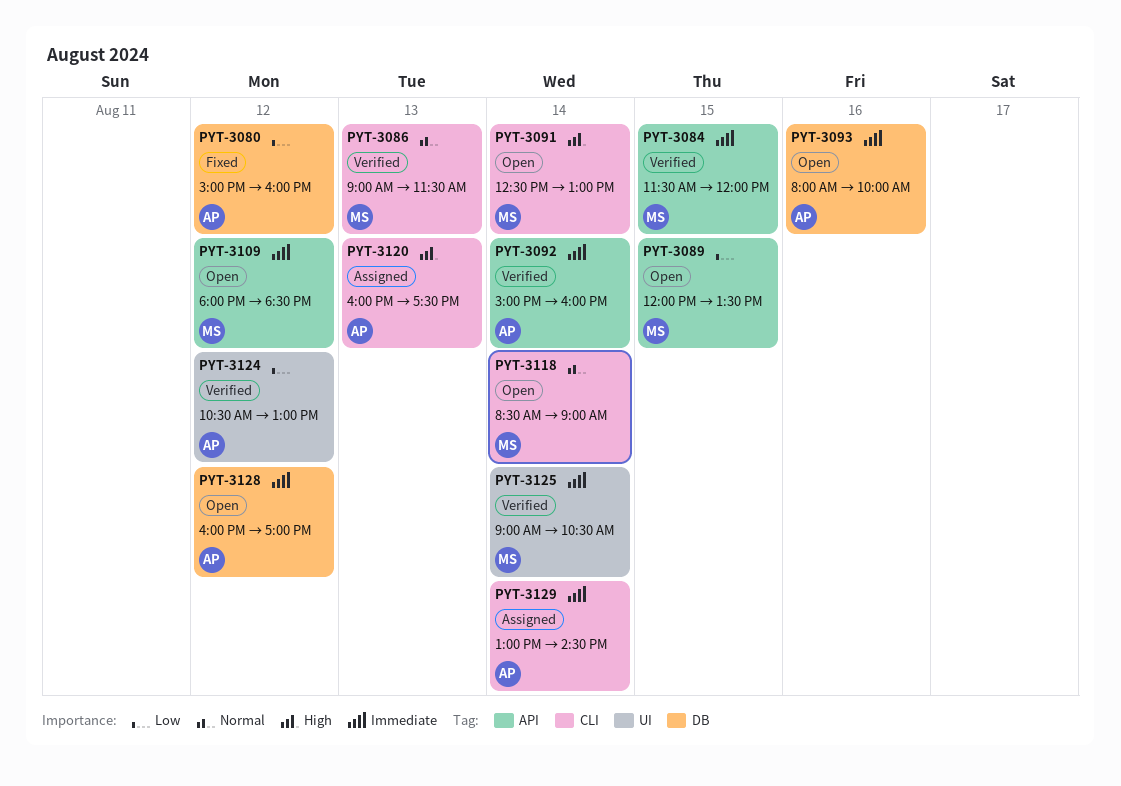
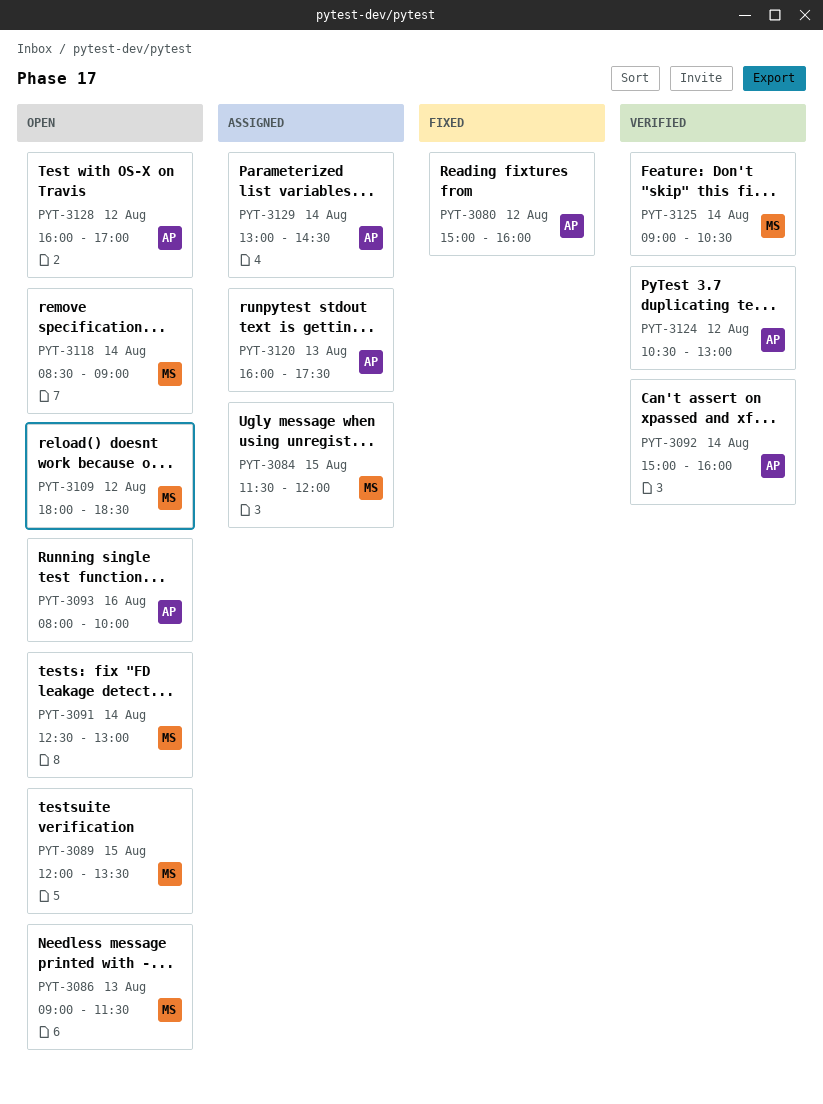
PYT-3084, status: Verified -> Assigned
PYT-3086, status: Verified -> Open

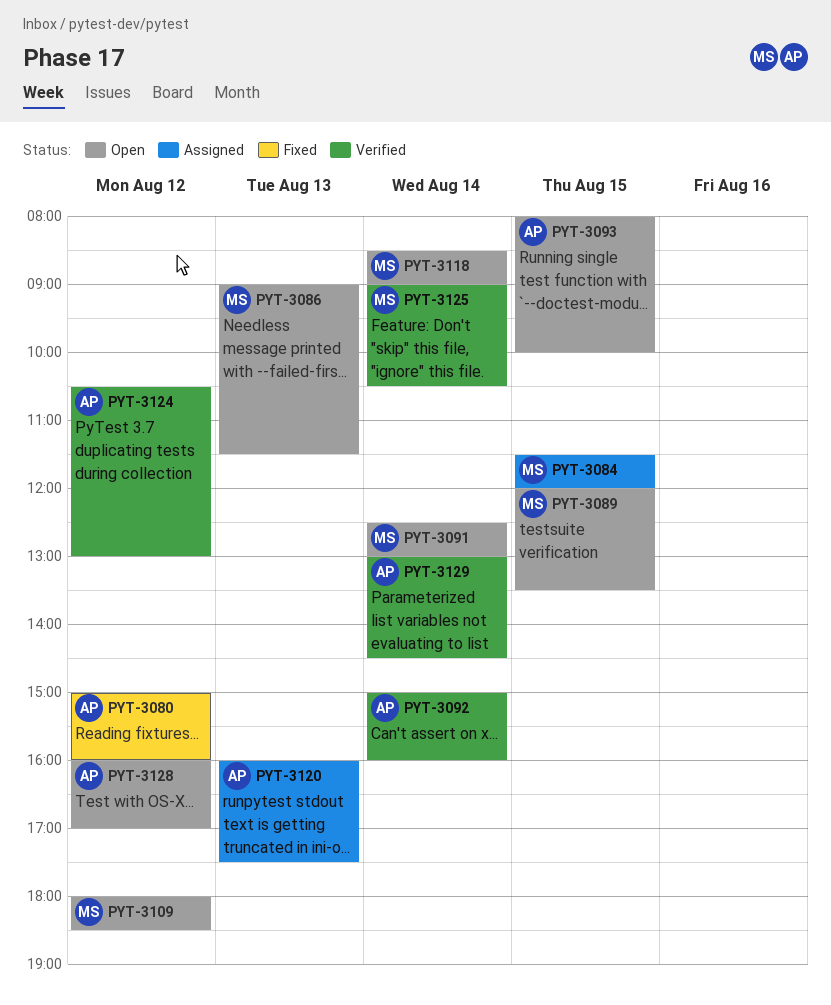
PYT-3093, day: Aug 16 -> Aug 15
PYT-3129, status: Assigned -> Verified

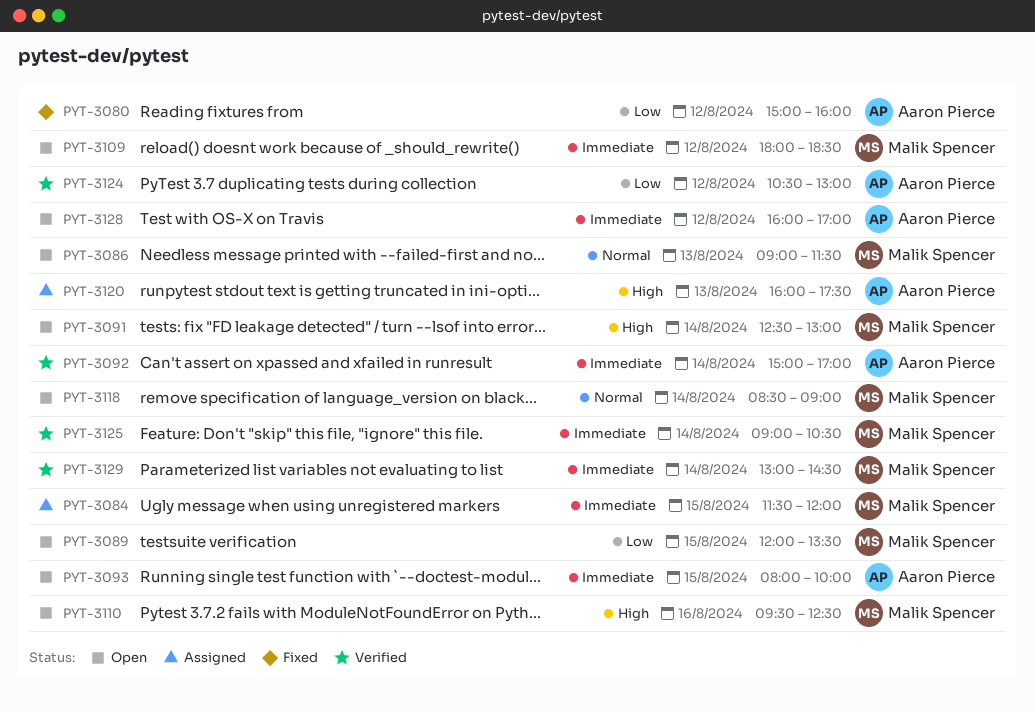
PYT-3092, ends: 16:00 -> 17:00
PYT-3110: none -> present
PYT-3129, owner: Aaron Pierce -> Malik Spencer

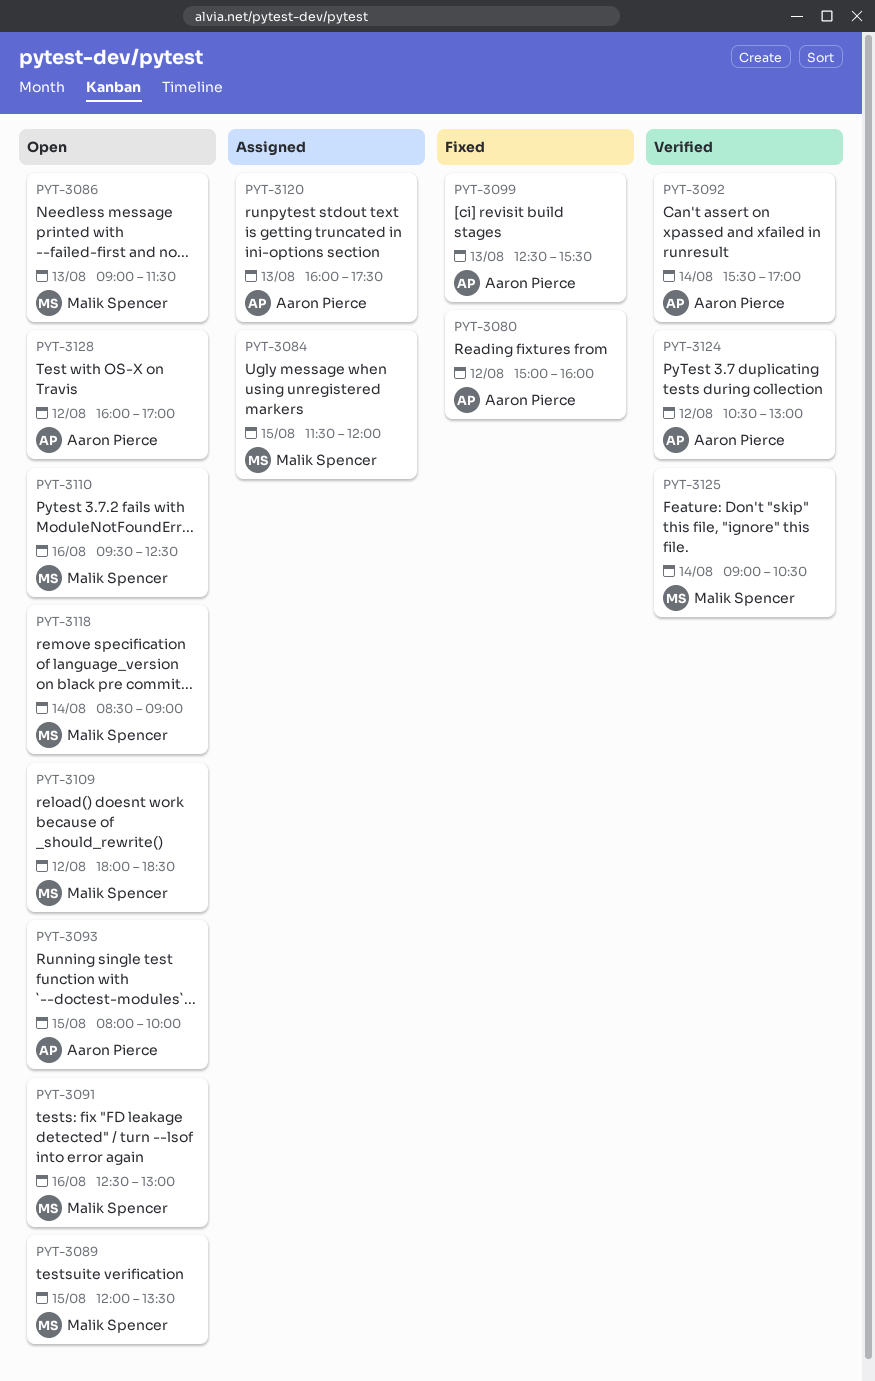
PYT-3091, day: Aug 14 -> Aug 16
PYT-3092, begins: 15:00 -> 15:30
PYT-3099: none -> present
PYT-3129: present -> none

